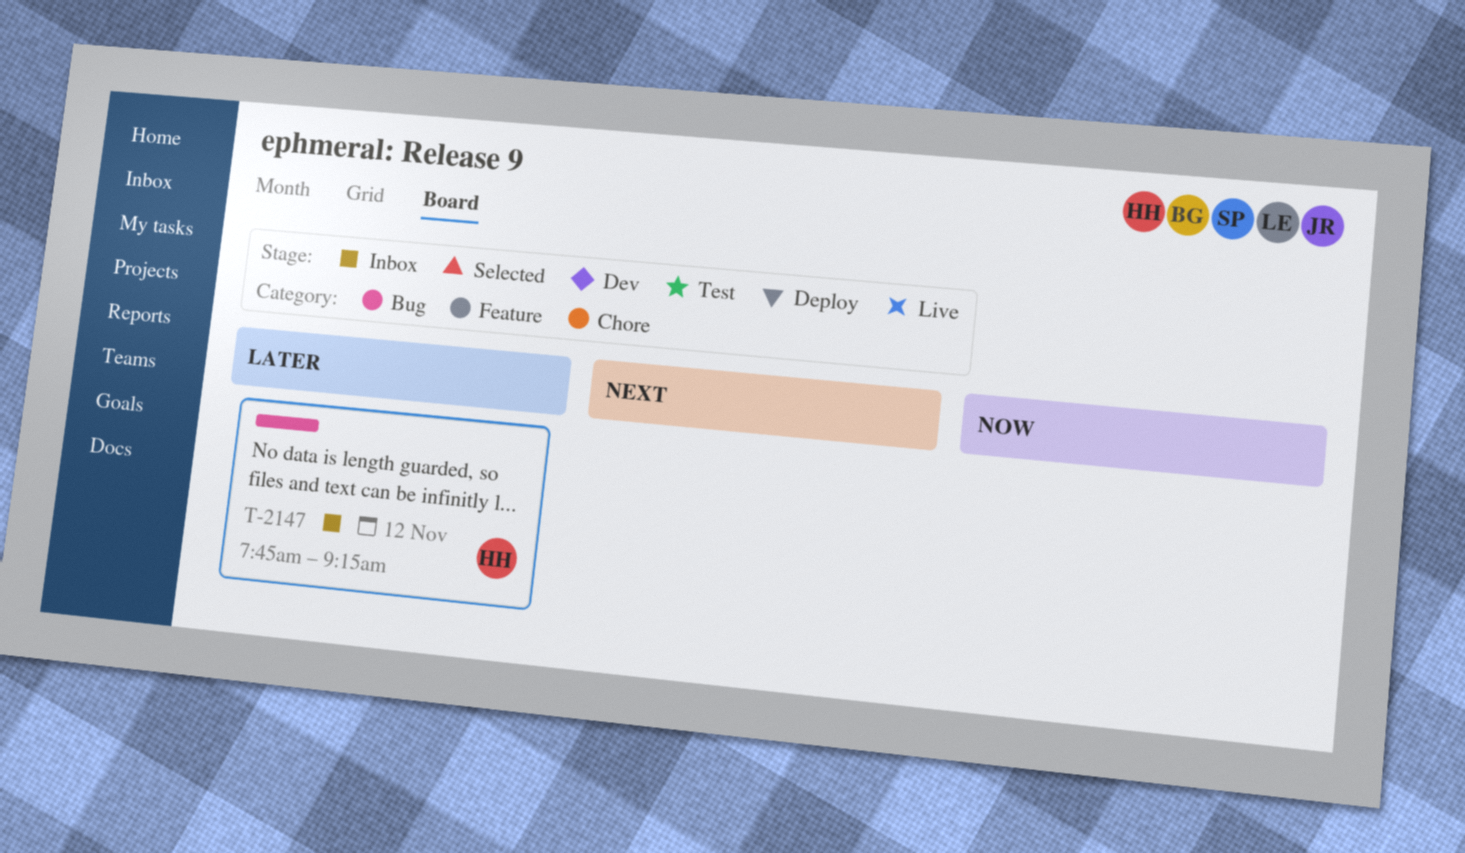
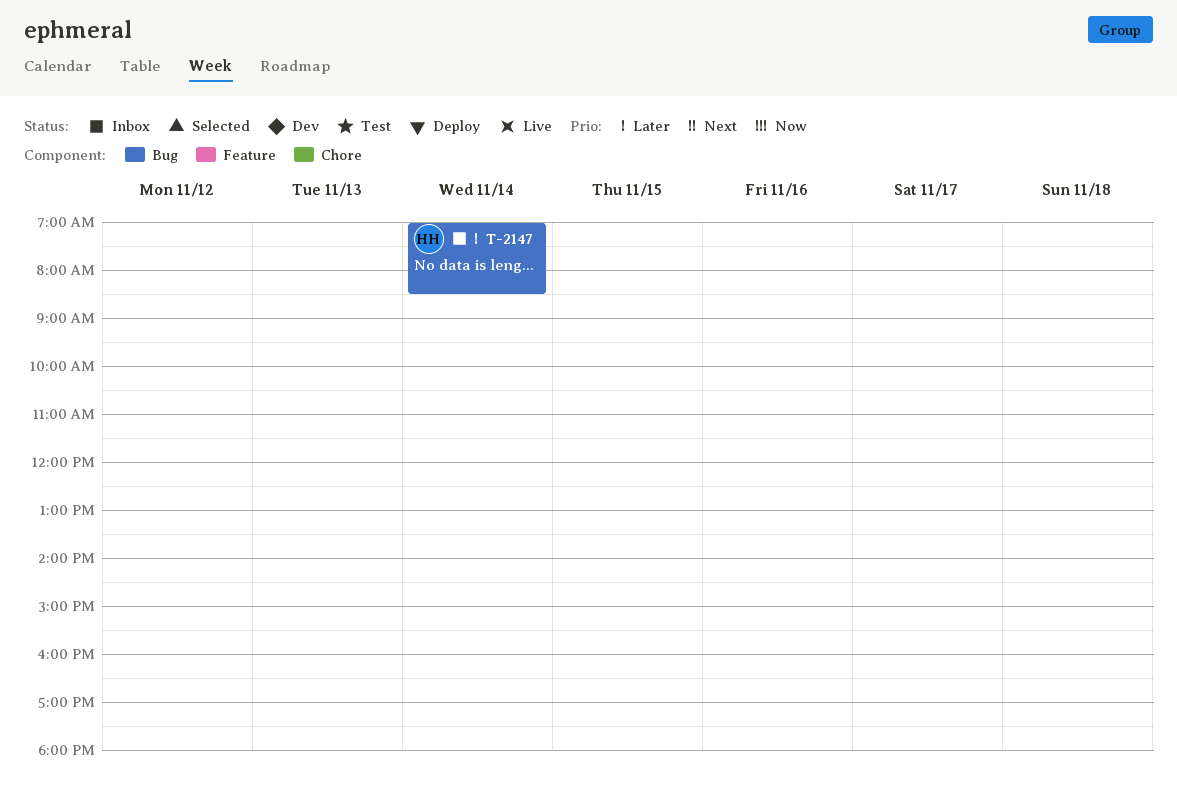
T-2147, day: Nov 12 -> Nov 14
T-2147, begins: 07:45 -> 07:00
T-2147, ends: 09:15 -> 08:30

